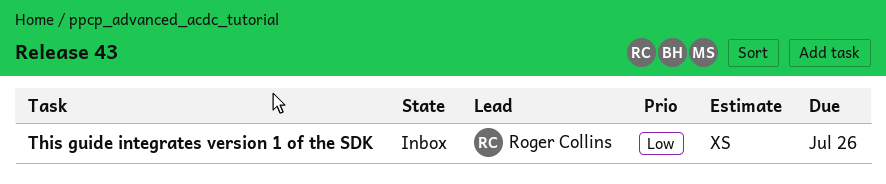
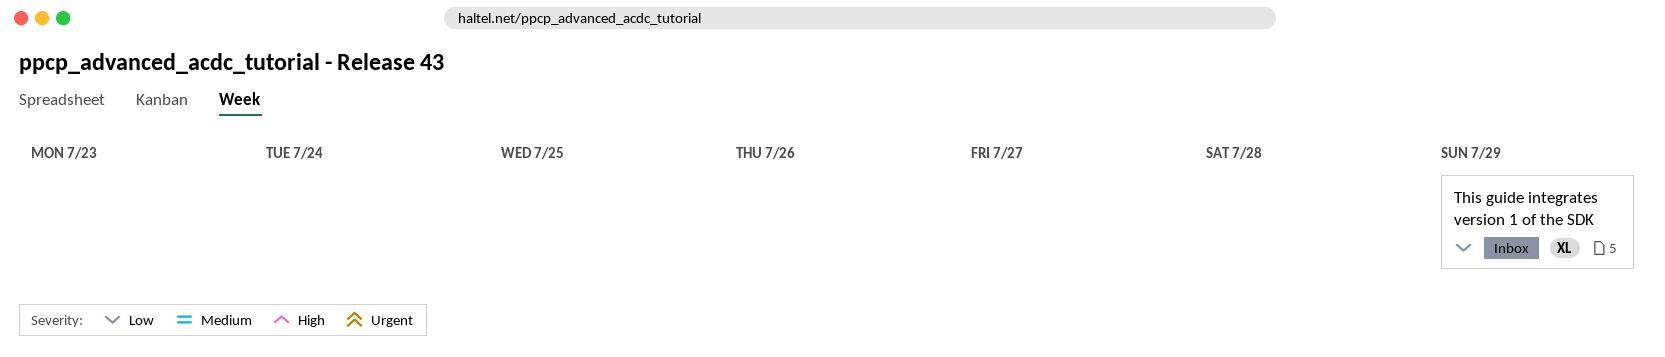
This guide integrates version 1 of the SDK, estimate: XS -> XL
This guide integrates version 1 of the SDK, due: Jul 26 -> Jul 29

